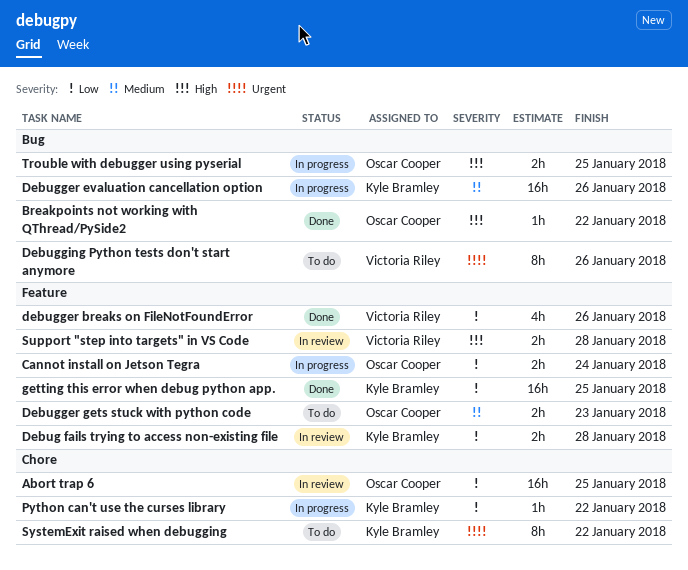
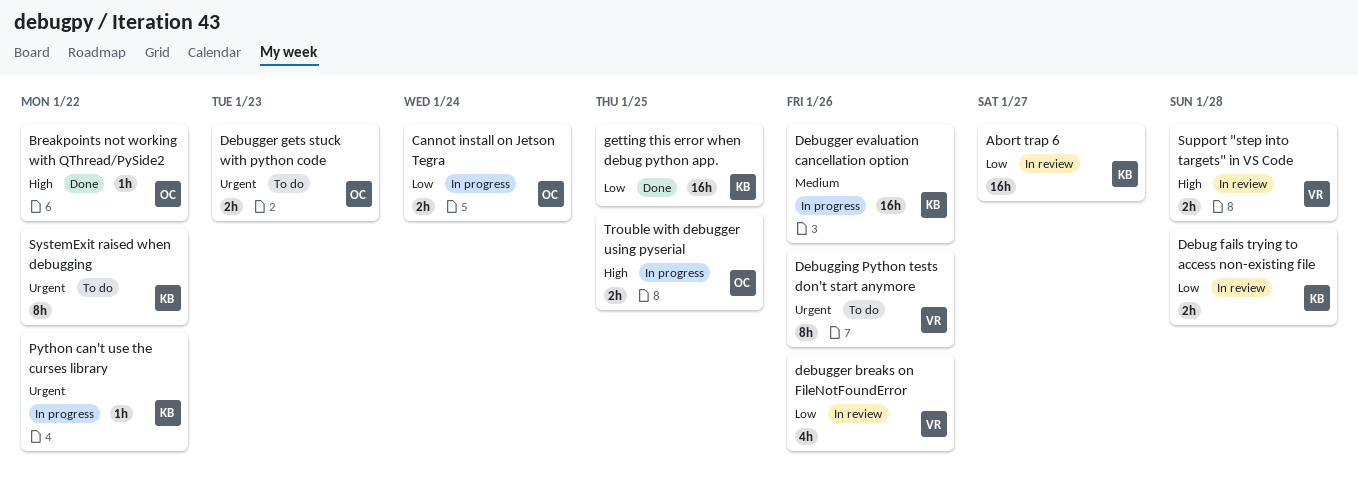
Abort trap 6, owner: Oscar Cooper -> Kyle Bramley
Abort trap 6, due: Jan 25 -> Jan 27
debugger breaks on FileNotFoundError, status: Done -> In review
Debugger gets stuck with python code, priority: Medium -> Urgent
Python can't use the curses library, priority: Low -> Urgent

